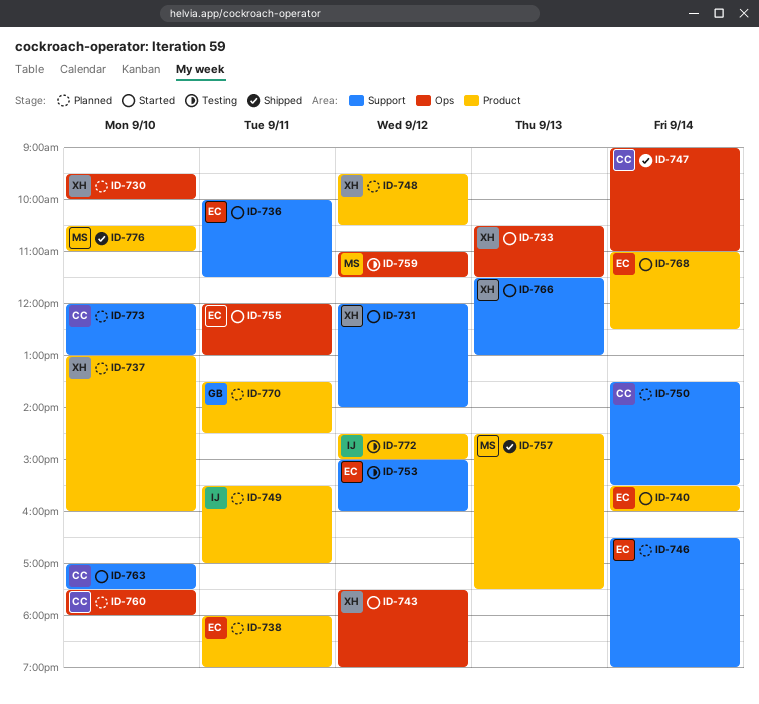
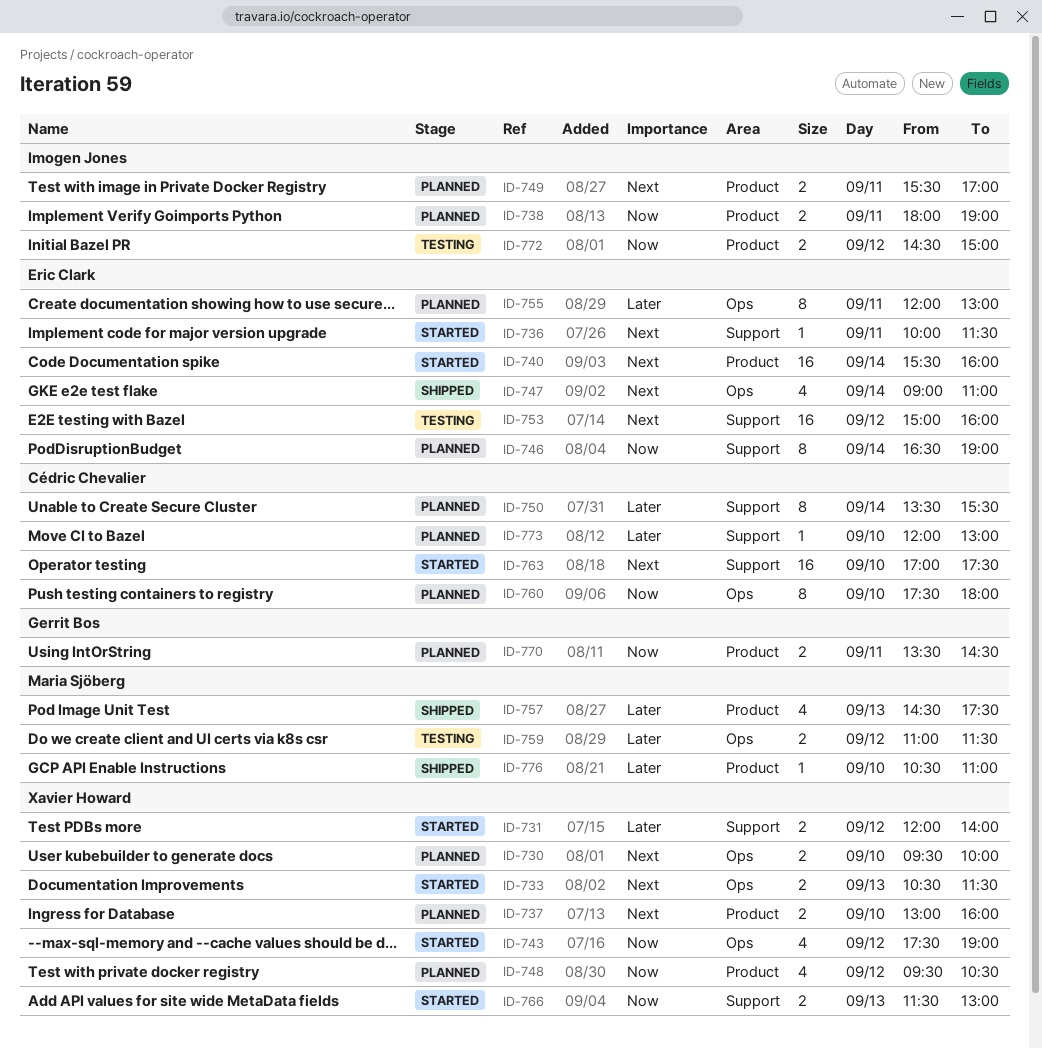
ID-738, owner: Eric Clark -> Imogen Jones
ID-747, owner: Cédric Chevalier -> Eric Clark
ID-755, status: Started -> Planned
ID-768: present -> none

